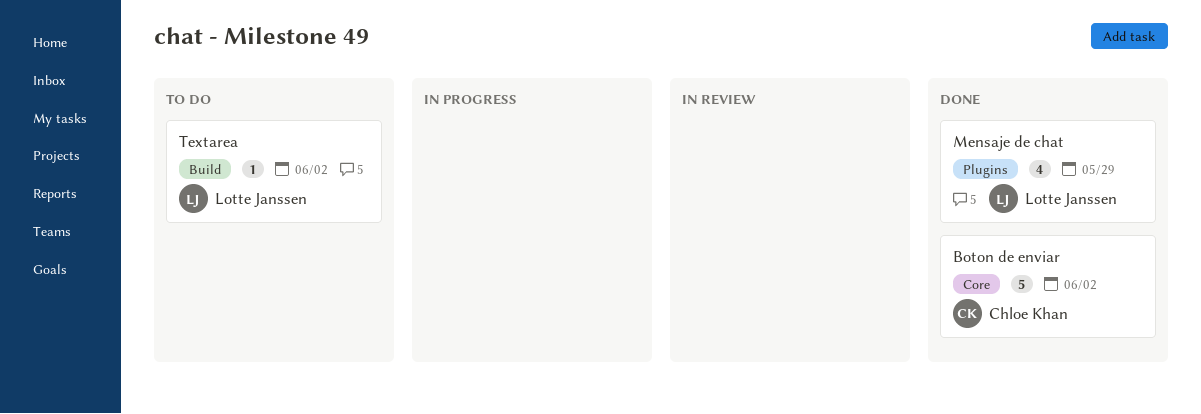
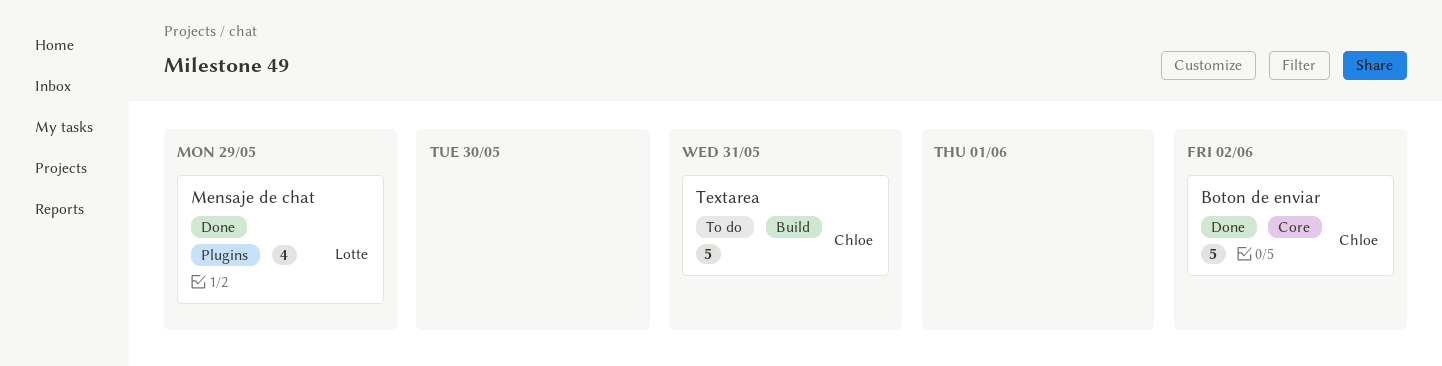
Textarea, owner: Lotte Janssen -> Chloe Khan
Textarea, estimate: 1 -> 5
Textarea, due: Jun 2 -> May 31

